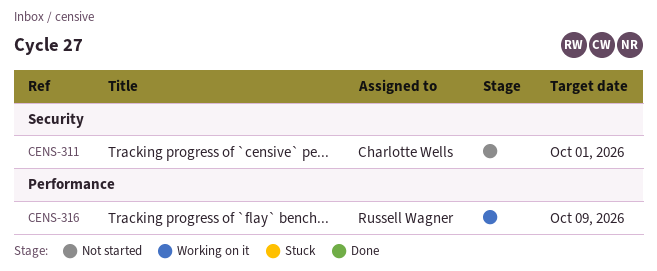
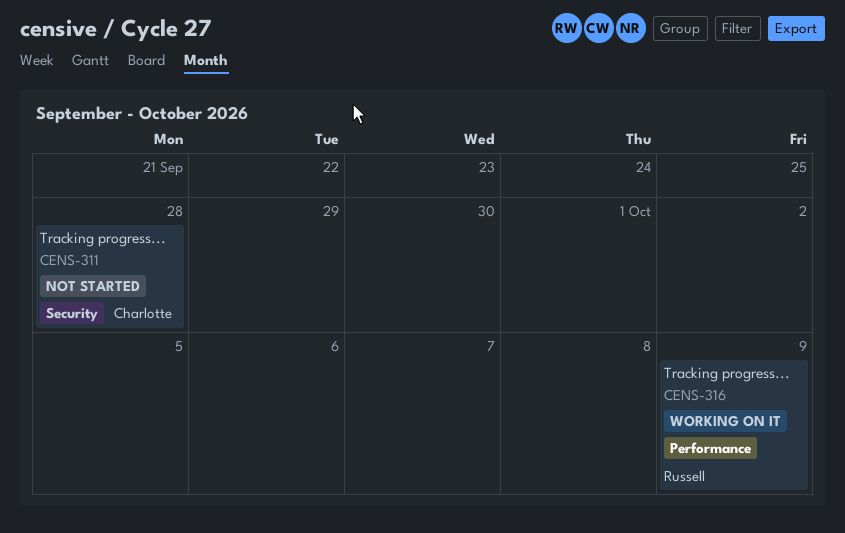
CENS-311, due: Oct 1 -> Sep 28

